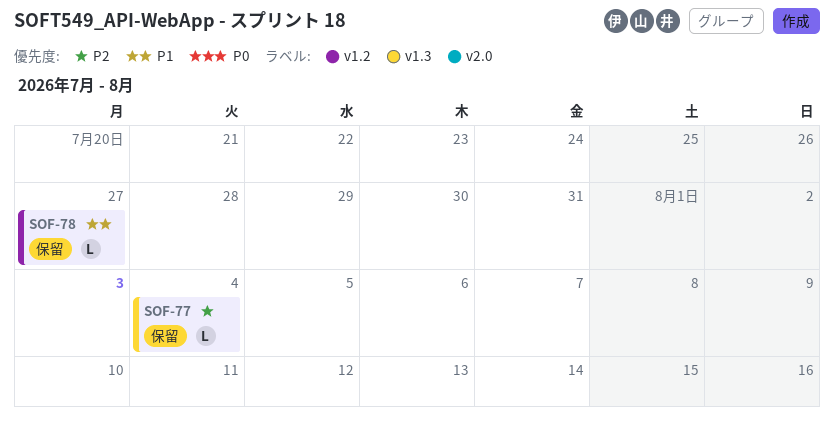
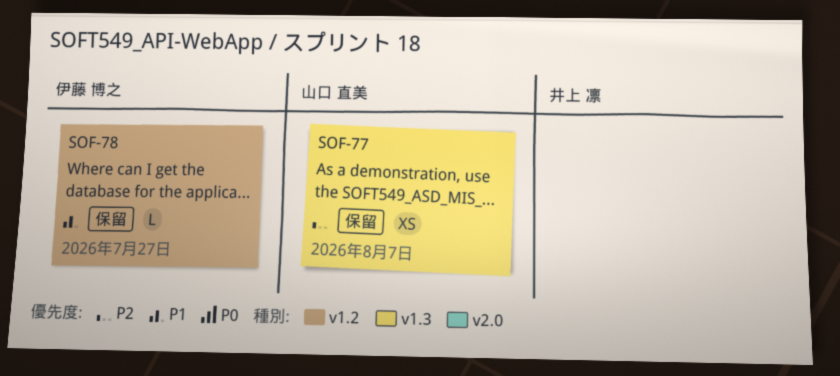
SOF-77, estimate: L -> XS
SOF-77, due: Aug 4 -> Aug 7

